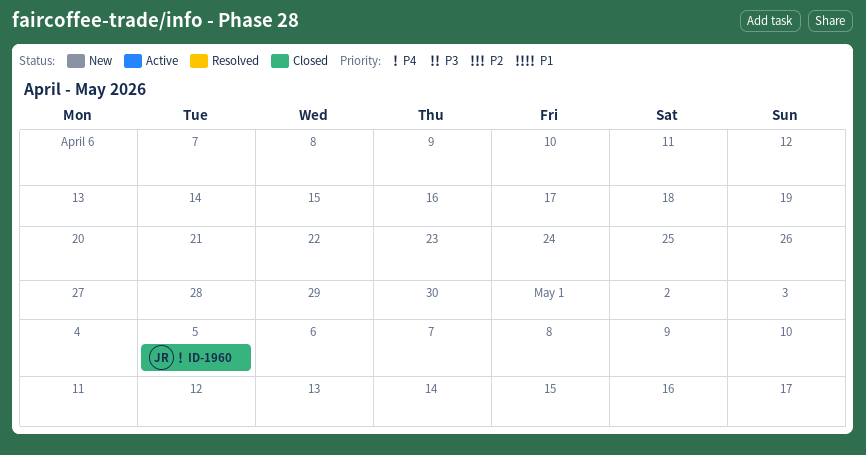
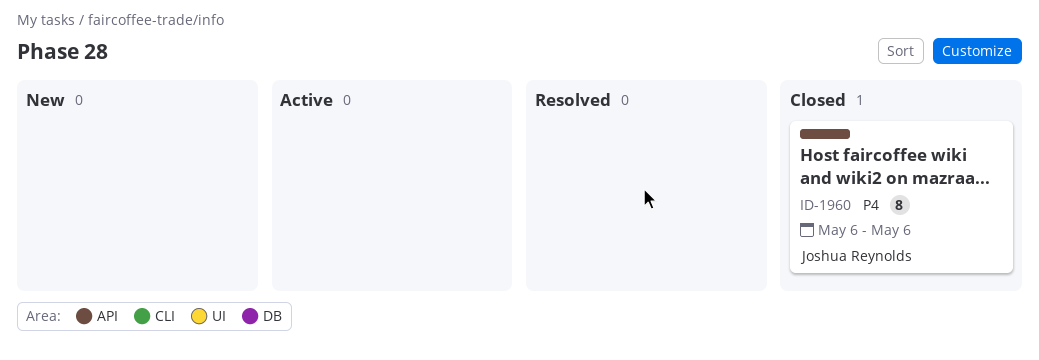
ID-1960, start: May 5 -> May 6
ID-1960, due: May 5 -> May 6

